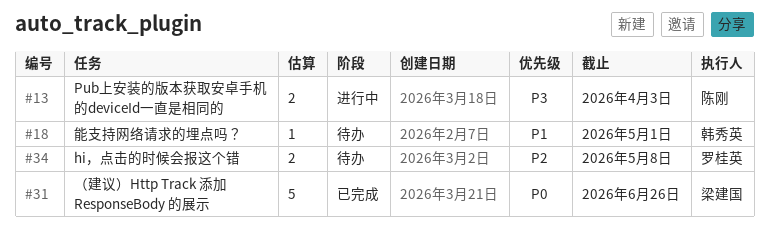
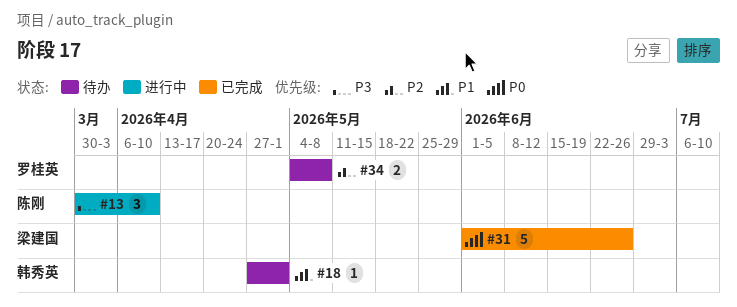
#13, estimate: 2 -> 3
#13, due: Apr 3 -> Apr 10

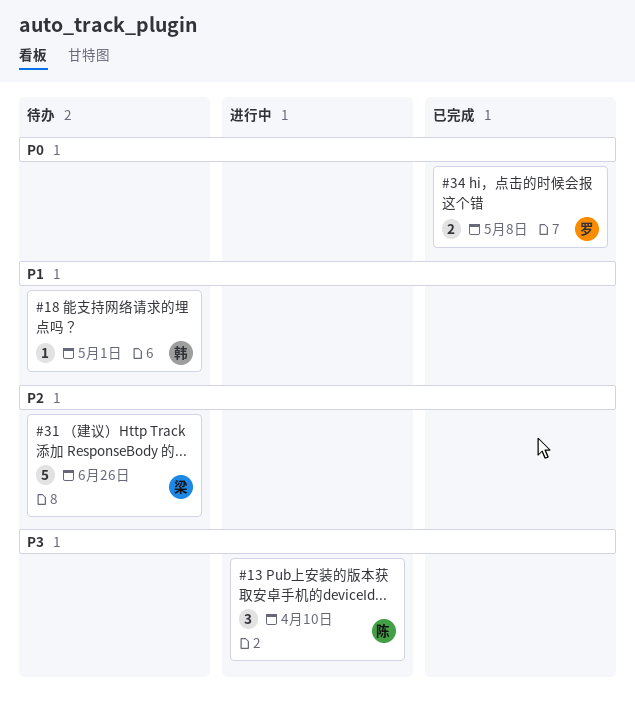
#31, status: 已完成 -> 待办
#31, priority: P0 -> P2
#34, status: 待办 -> 已完成
#34, priority: P2 -> P0

